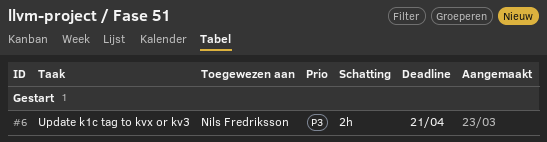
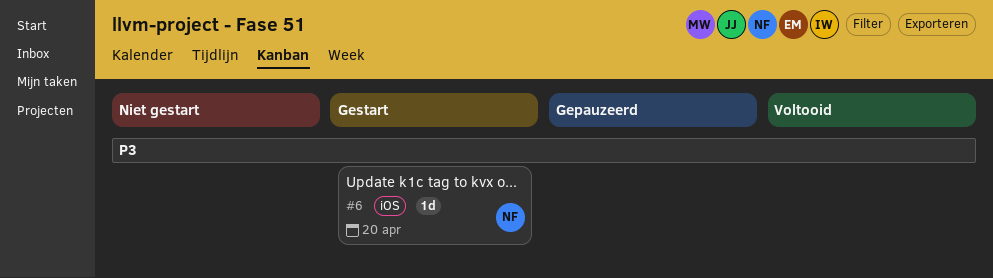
#6, estimate: 2h -> 1d
#6, due: Apr 21 -> Apr 20

